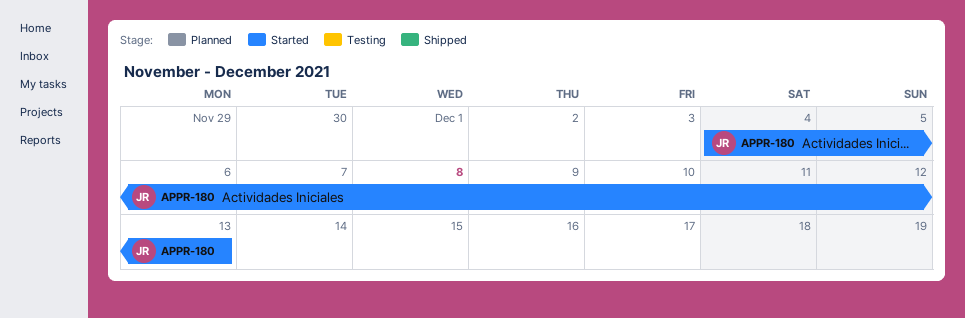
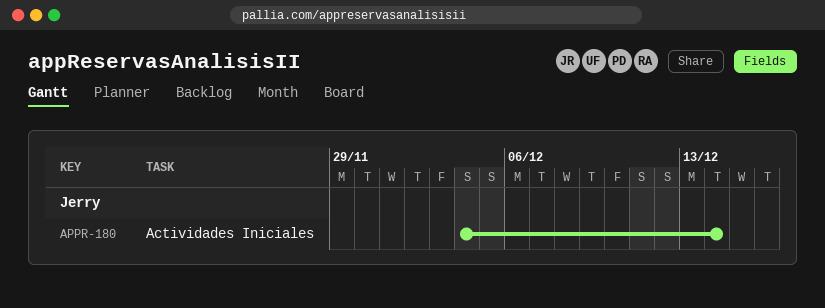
APPR-180, due: Dec 13 -> Dec 14

